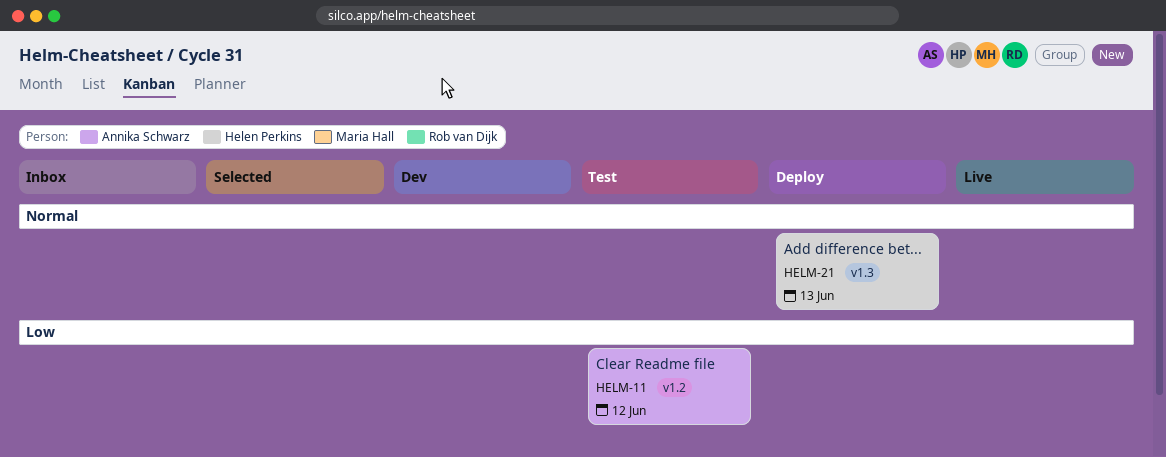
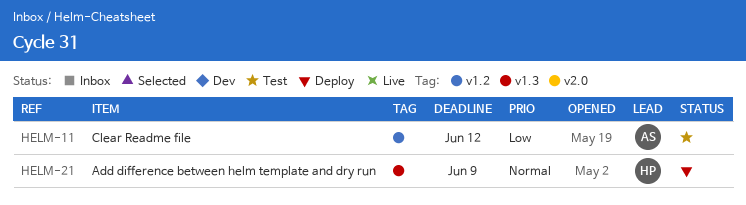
HELM-21, due: Jun 13 -> Jun 9

